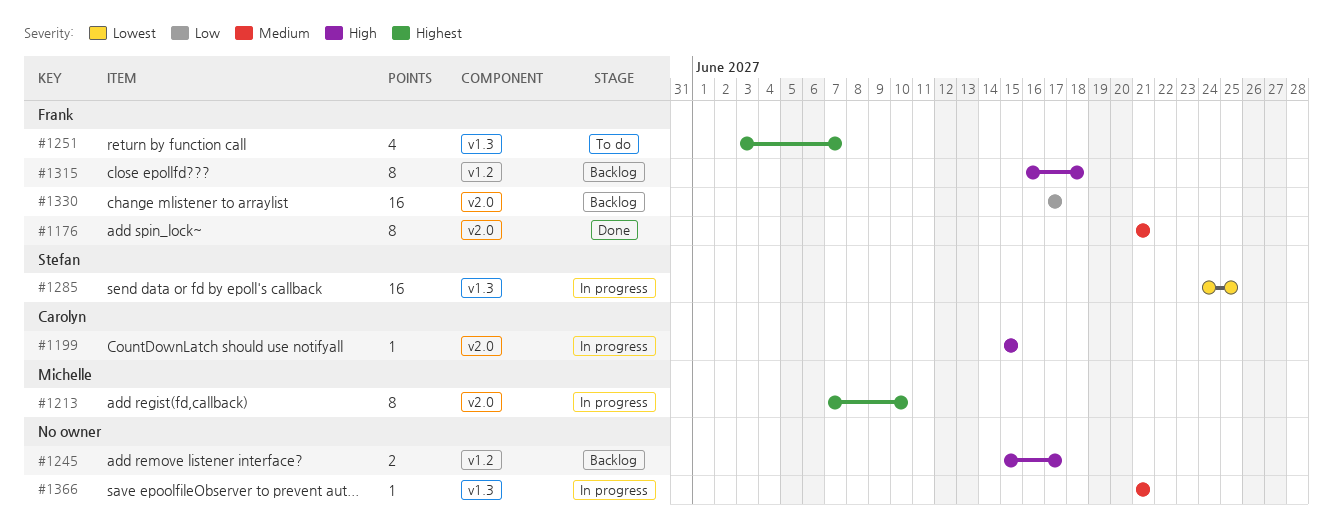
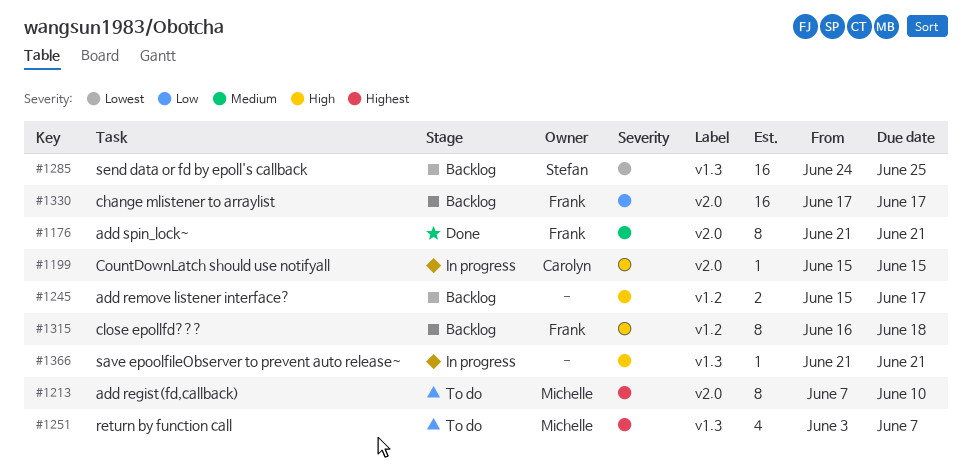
#1213, status: In progress -> To do
#1251, owner: Frank -> Michelle
#1285, status: In progress -> Backlog
#1366, priority: Medium -> High

